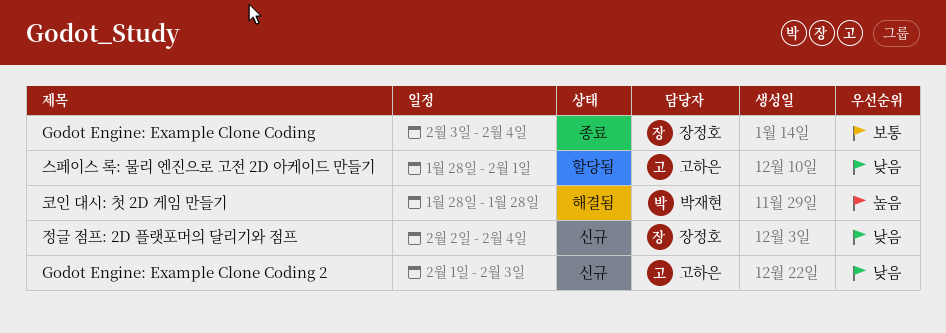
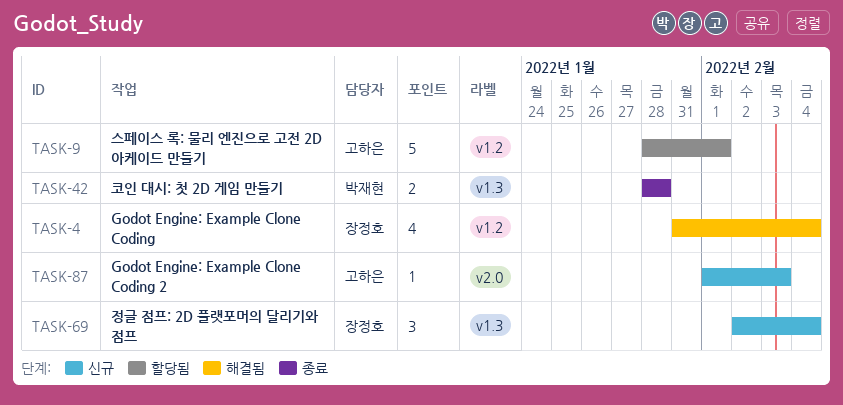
Godot Engine: Example Clone Coding, status: 종료 -> 해결됨
Godot Engine: Example Clone Coding, start: Feb 3 -> Jan 31
코인 대시: 첫 2D 게임 만들기, status: 해결됨 -> 종료

